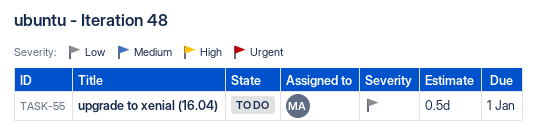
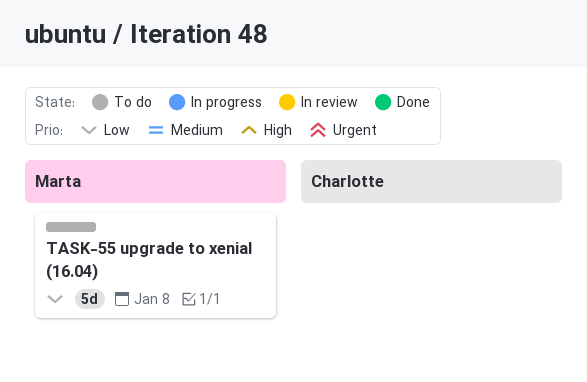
TASK-55, estimate: 0.5d -> 5d
TASK-55, due: Jan 1 -> Jan 8

